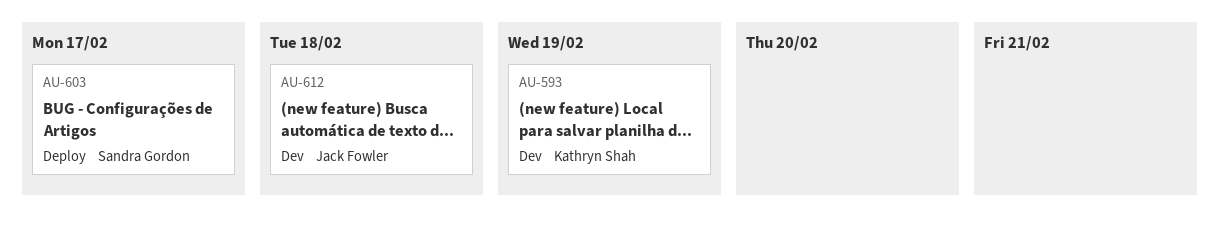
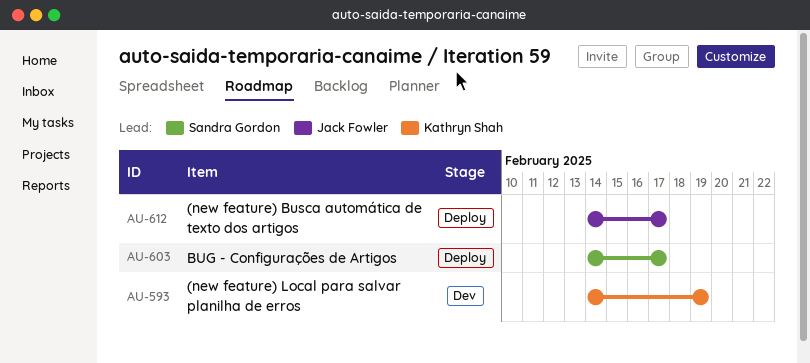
AU-612, status: Dev -> Deploy
AU-612, due: Feb 18 -> Feb 17

